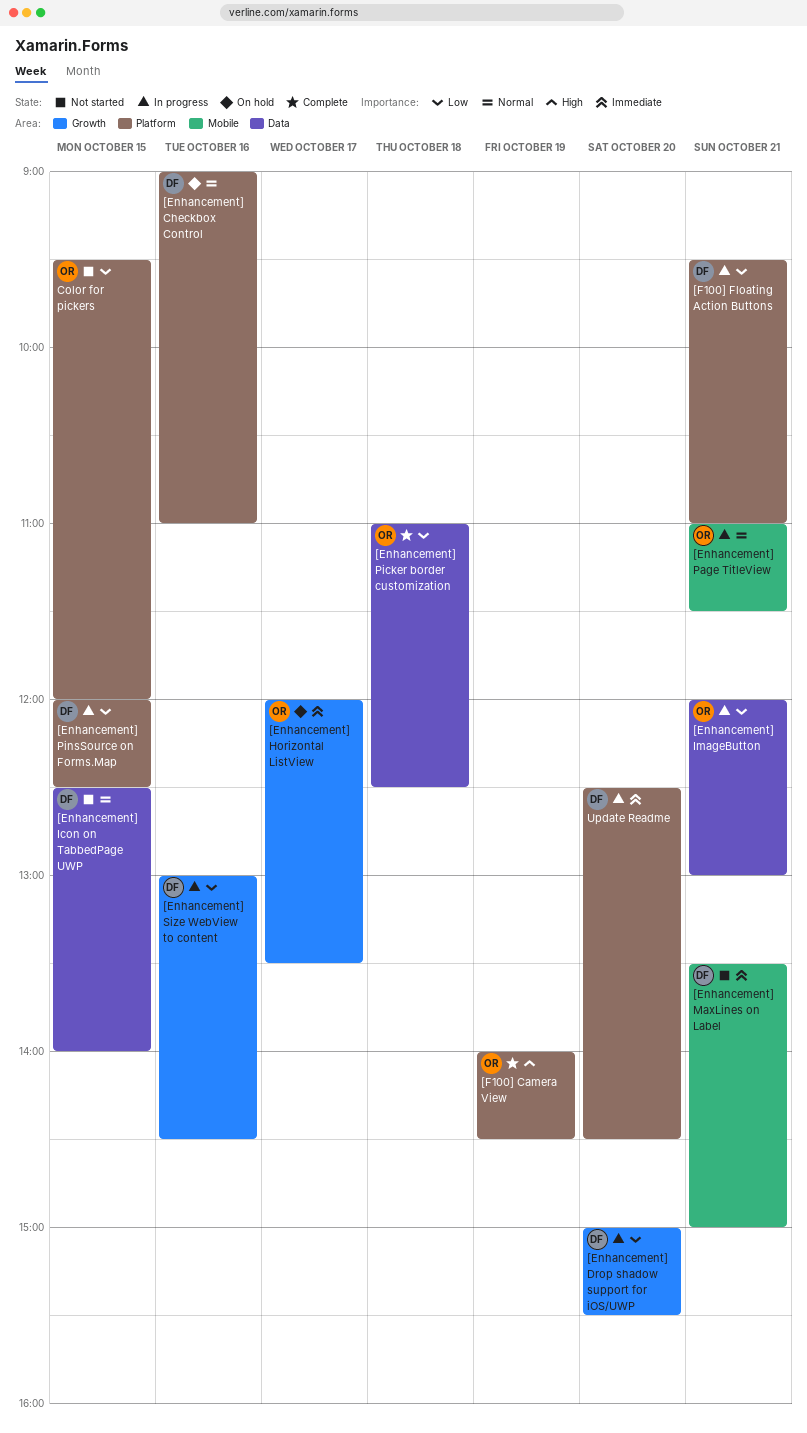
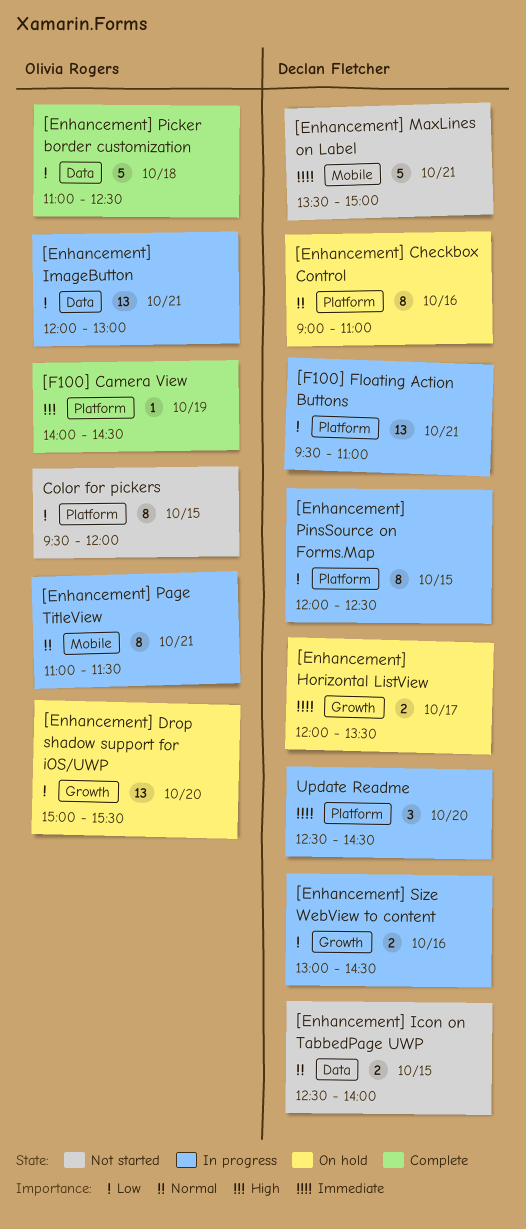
[Enhancement] Drop shadow support for iOS/UWP, status: In progress -> On hold
[Enhancement] Drop shadow support for iOS/UWP, owner: Declan Fletcher -> Olivia Rogers
[Enhancement] Horizontal ListView, owner: Olivia Rogers -> Declan Fletcher

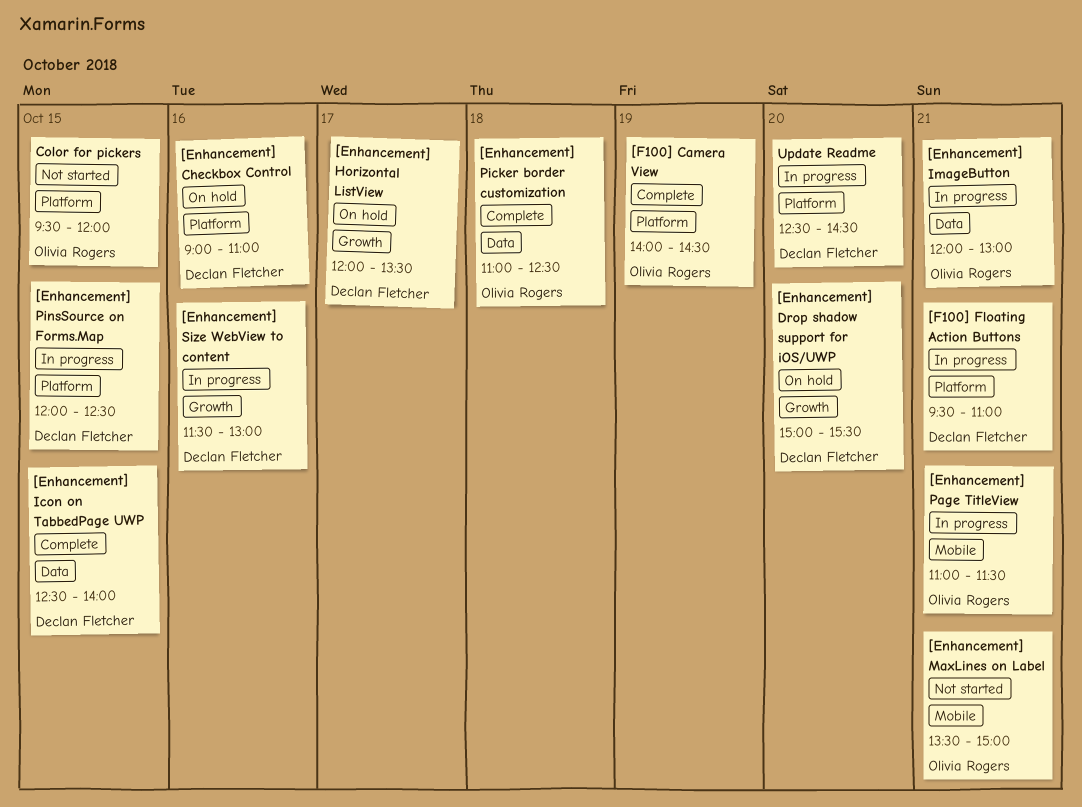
[Enhancement] Drop shadow support for iOS/UWP, owner: Olivia Rogers -> Declan Fletcher
[Enhancement] Icon on TabbedPage UWP, status: Not started -> Complete
[Enhancement] MaxLines on Label, owner: Declan Fletcher -> Olivia Rogers
[Enhancement] Size WebView to content, begins: 13:00 -> 11:30
[Enhancement] Size WebView to content, ends: 14:30 -> 13:00

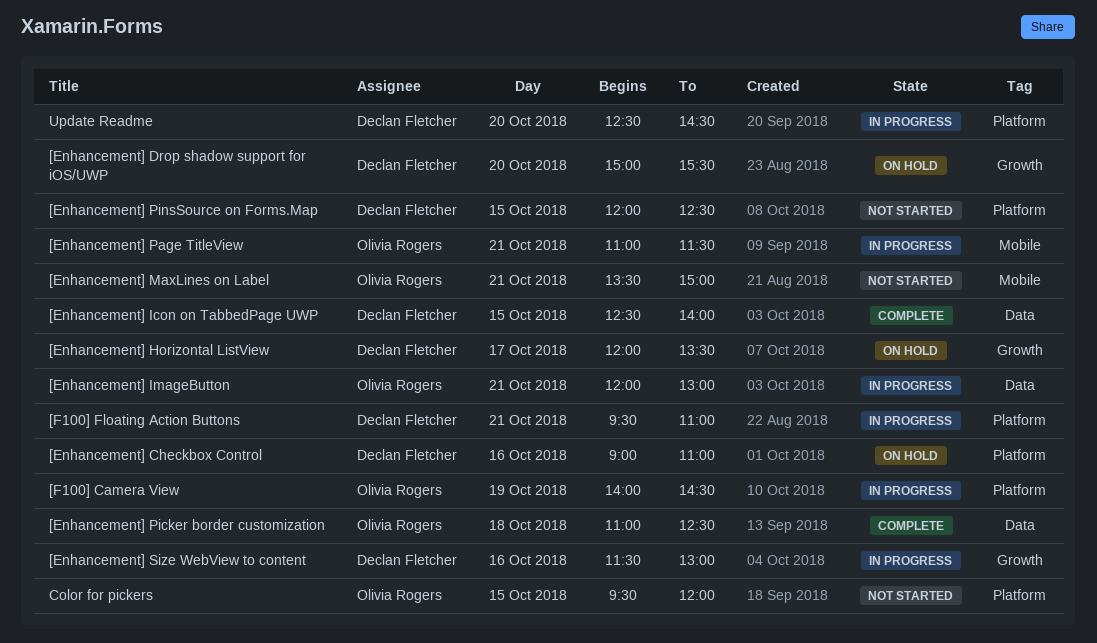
[Enhancement] PinsSource on Forms.Map, status: In progress -> Not started
[F100] Camera View, status: Complete -> In progress

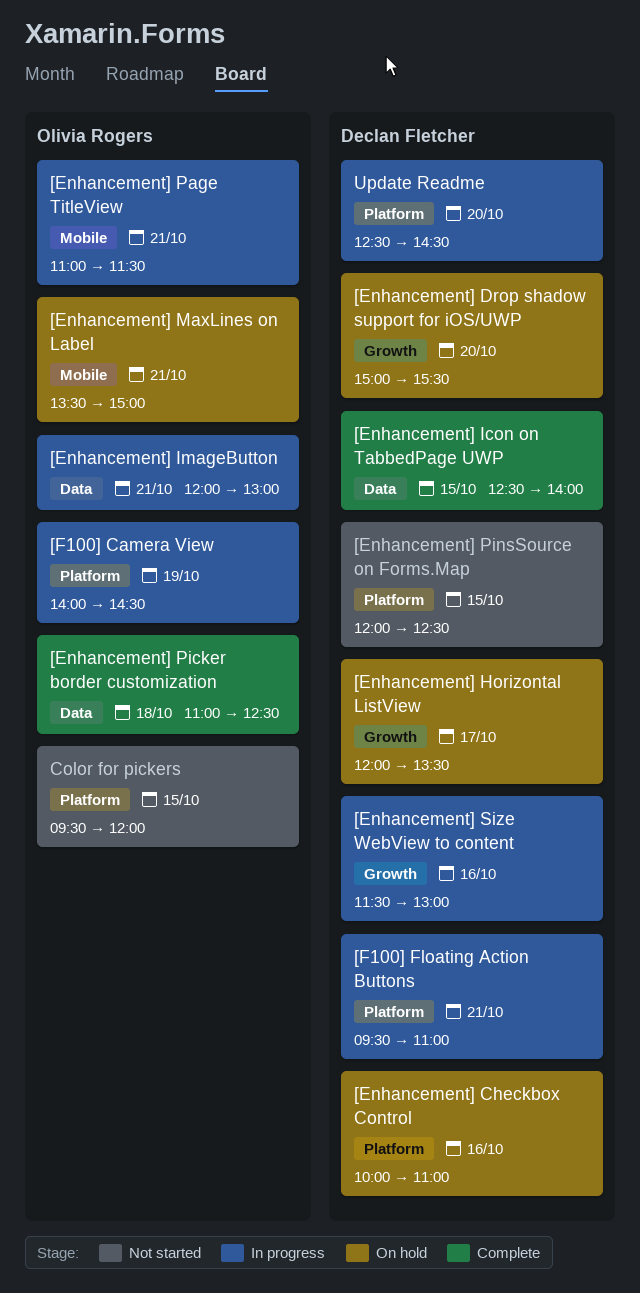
[Enhancement] Checkbox Control, begins: 09:00 -> 10:00
[Enhancement] MaxLines on Label, status: Not started -> On hold

